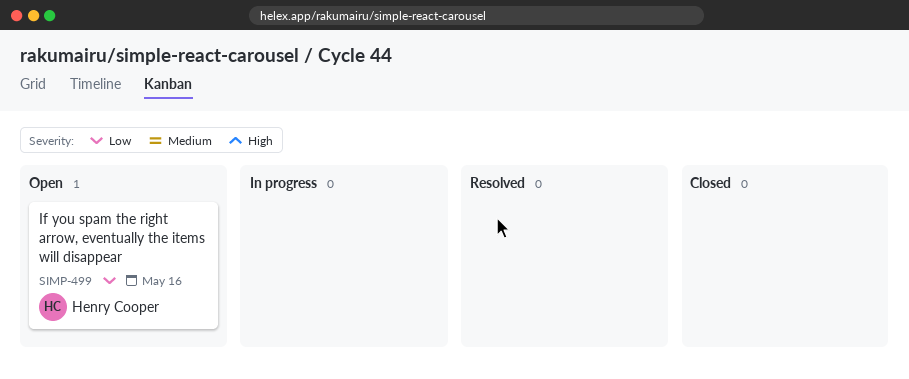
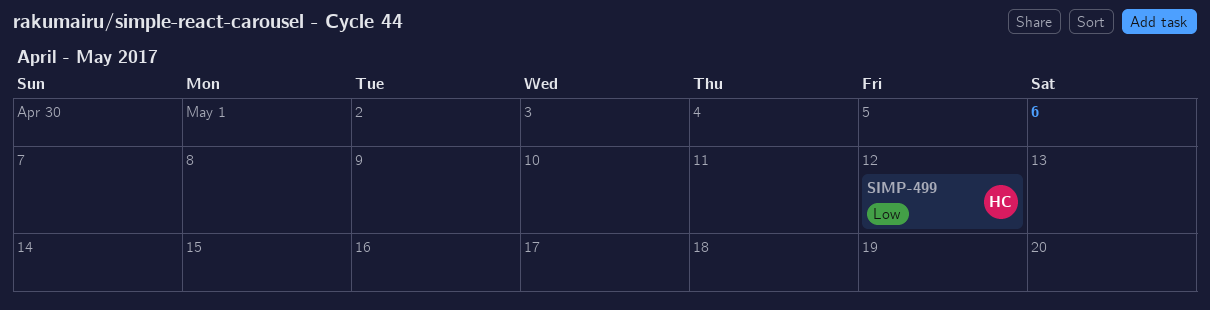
SIMP-499, due: May 16 -> May 12

